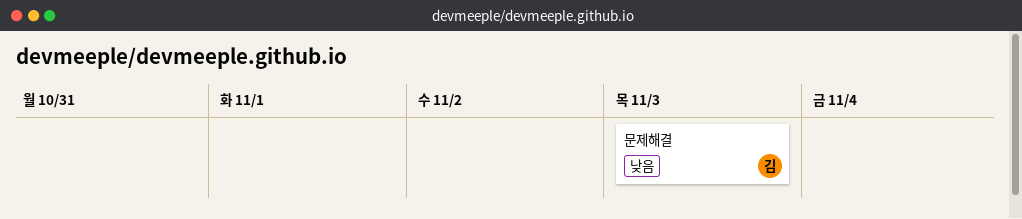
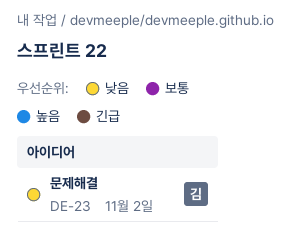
문제해결, due: Nov 3 -> Nov 2

